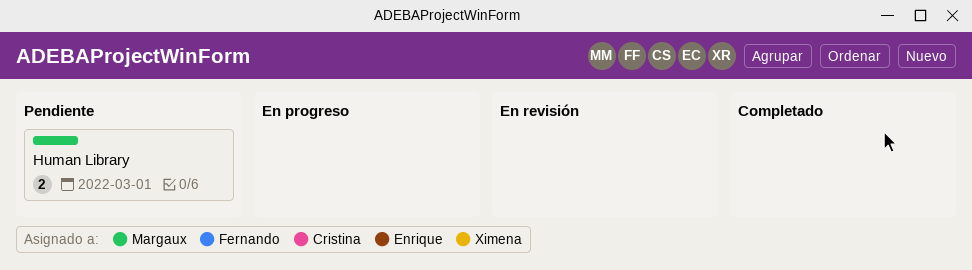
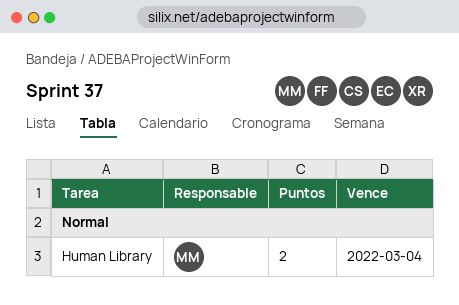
Human Library, due: Mar 1 -> Mar 4

